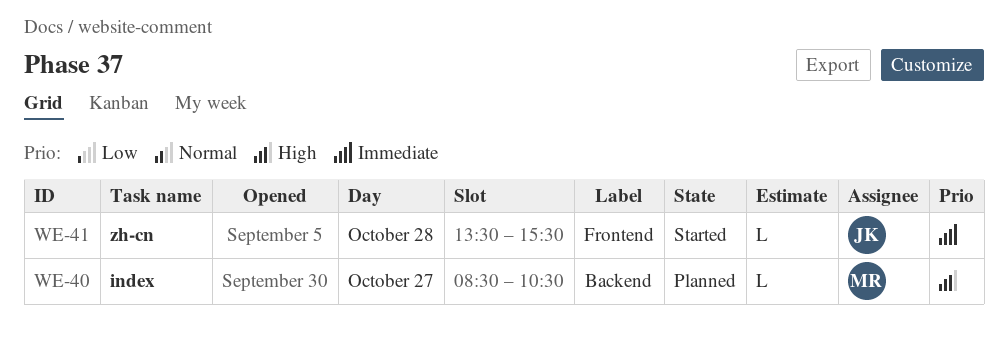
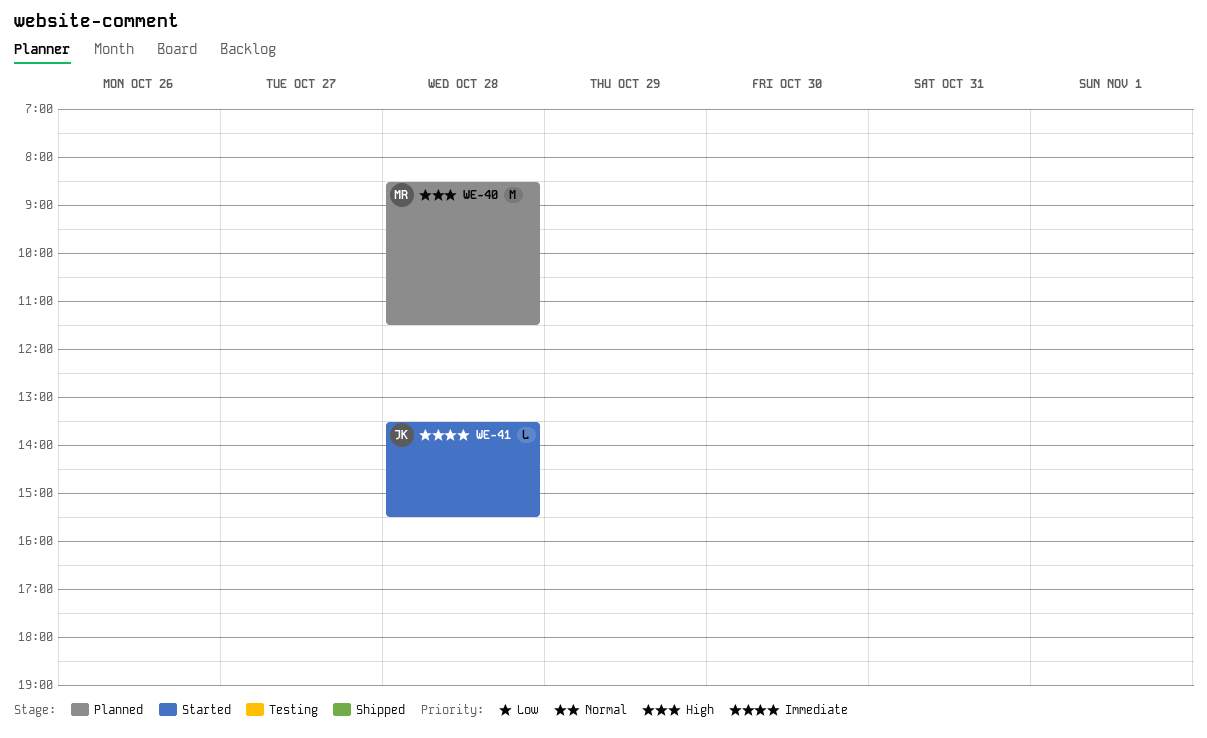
WE-40, estimate: L -> M
WE-40, day: Oct 27 -> Oct 28
WE-40, ends: 10:30 -> 11:30

